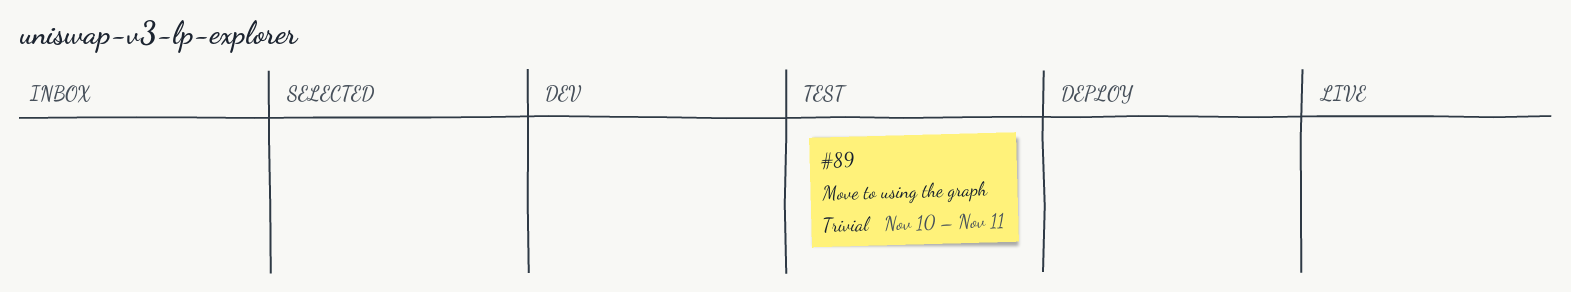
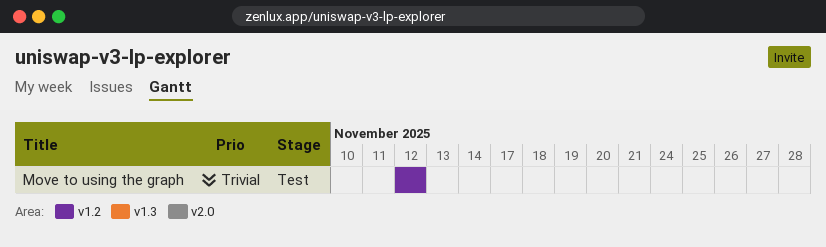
Move to using the graph, start: Nov 10 -> Nov 12
Move to using the graph, due: Nov 11 -> Nov 12

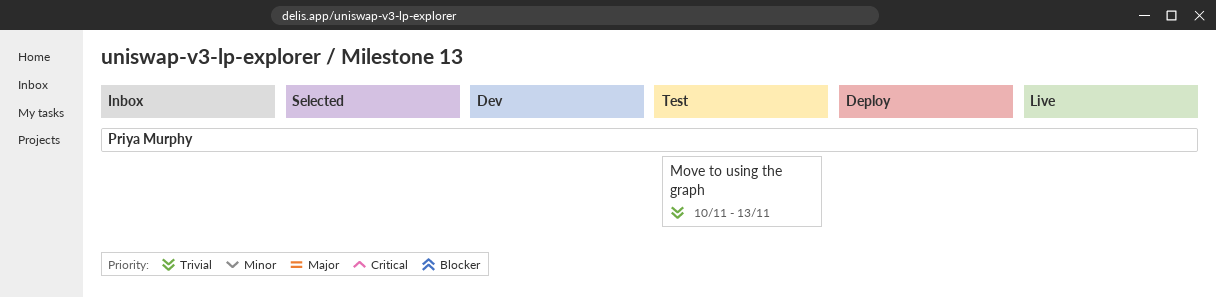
Move to using the graph, start: Nov 12 -> Nov 10
Move to using the graph, due: Nov 12 -> Nov 13

